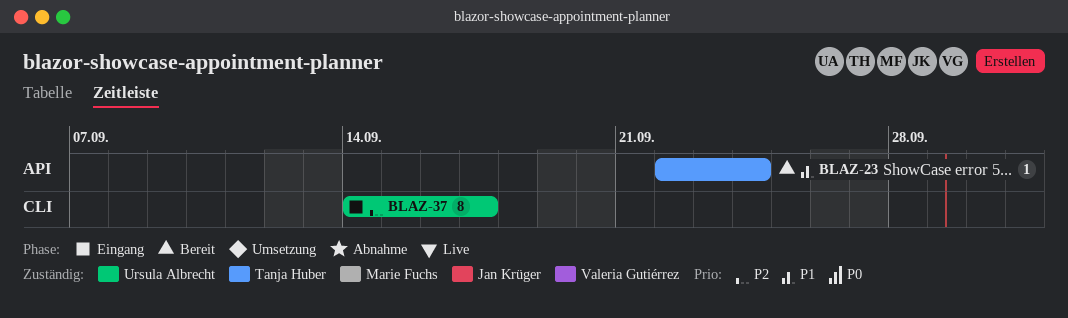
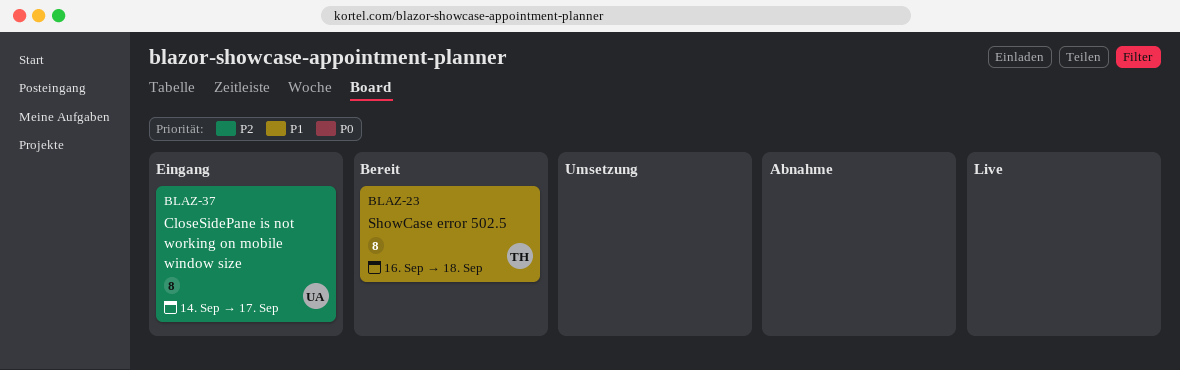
BLAZ-23, estimate: 1 -> 8
BLAZ-23, start: Sep 22 -> Sep 16
BLAZ-23, due: Sep 24 -> Sep 18

